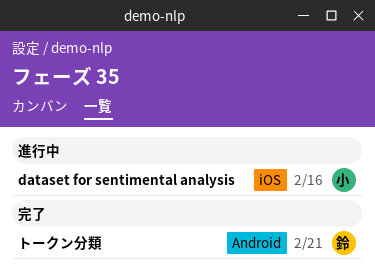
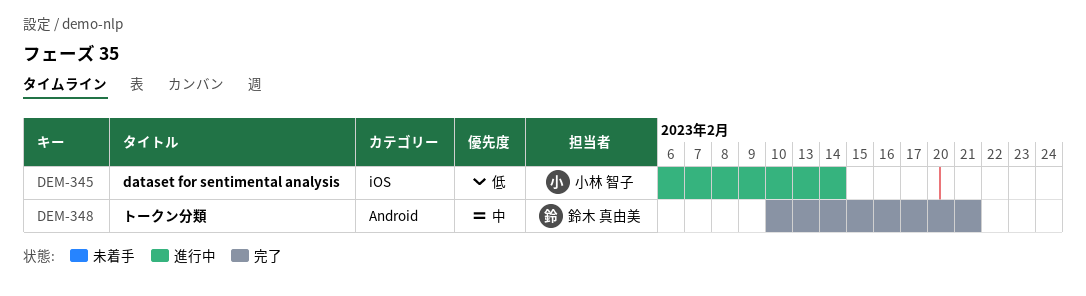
dataset for sentimental analysis, due: Feb 16 -> Feb 14

